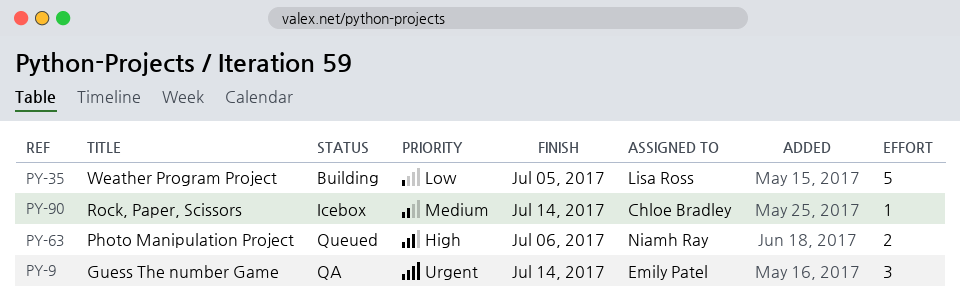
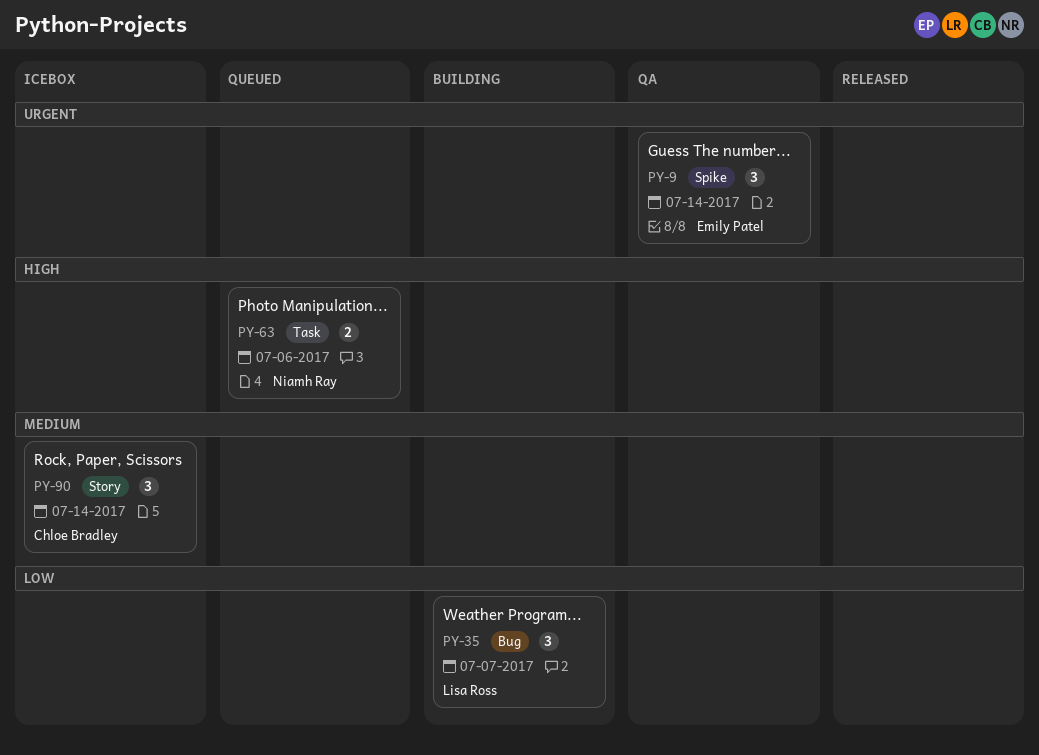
PY-35, estimate: 5 -> 3
PY-35, due: Jul 5 -> Jul 7
PY-90, estimate: 1 -> 3

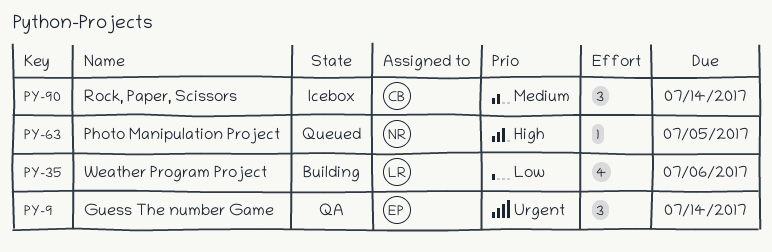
PY-35, estimate: 3 -> 4
PY-35, due: Jul 7 -> Jul 6
PY-63, estimate: 2 -> 1
PY-63, due: Jul 6 -> Jul 5

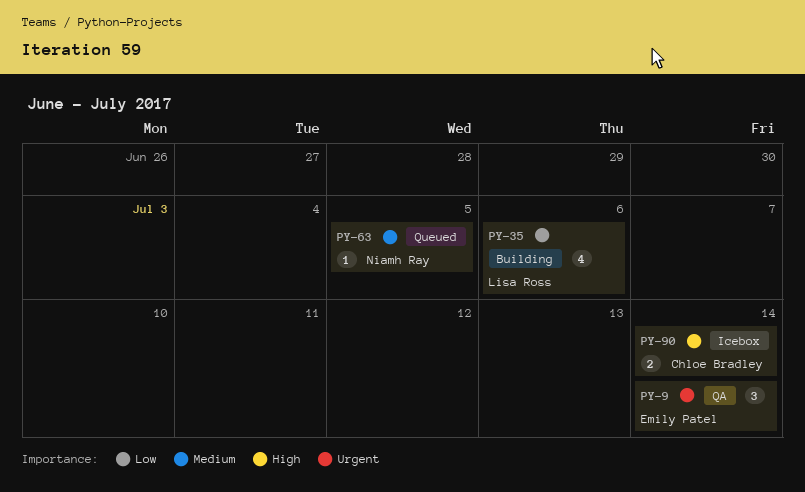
PY-63, priority: High -> Medium
PY-90, priority: Medium -> High
PY-90, estimate: 3 -> 2

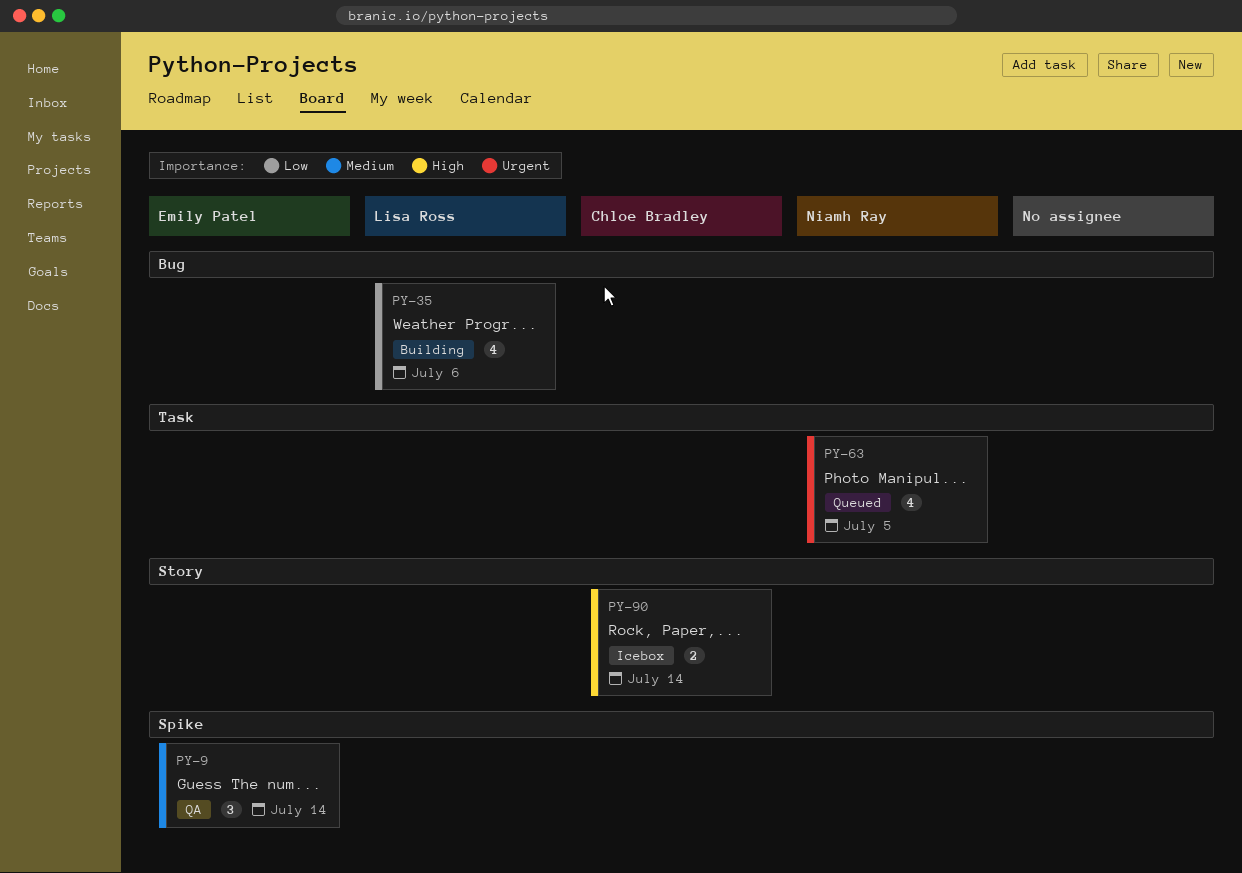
PY-9, priority: Urgent -> Medium
PY-63, priority: Medium -> Urgent
PY-63, estimate: 1 -> 4

